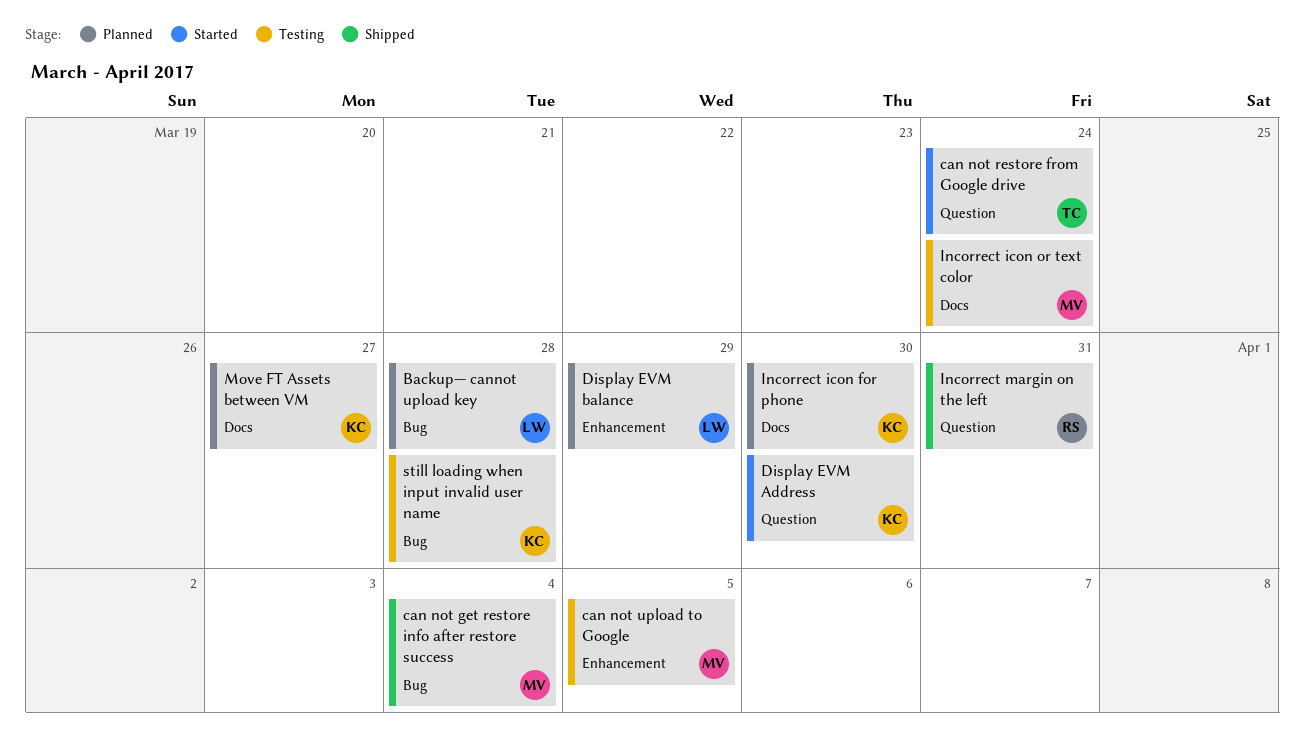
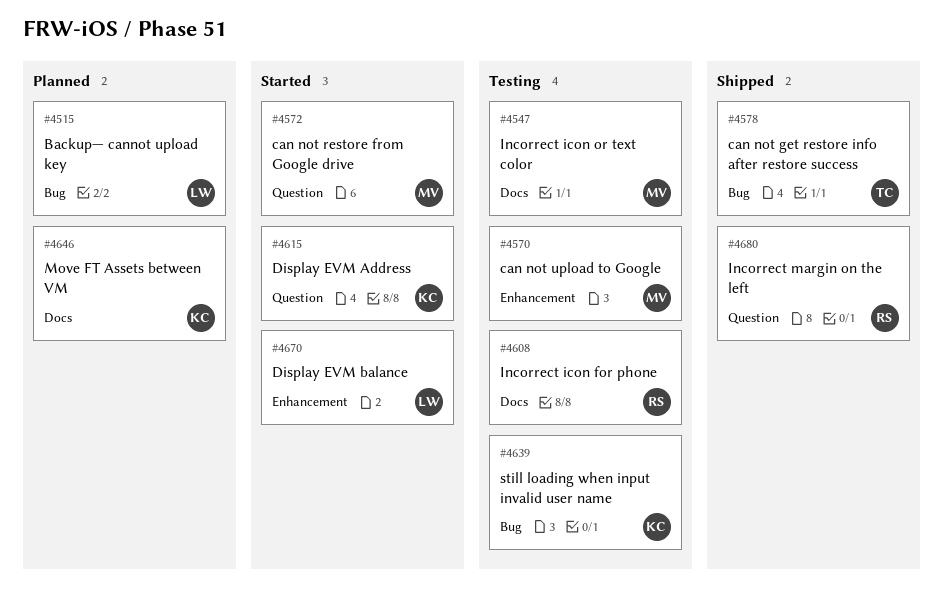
can not get restore info after restore success, owner: MV -> TC
can not restore from Google drive, owner: TC -> MV
Display EVM balance, status: Planned -> Started
Incorrect icon for phone, status: Planned -> Testing
Incorrect icon for phone, owner: KC -> RS

